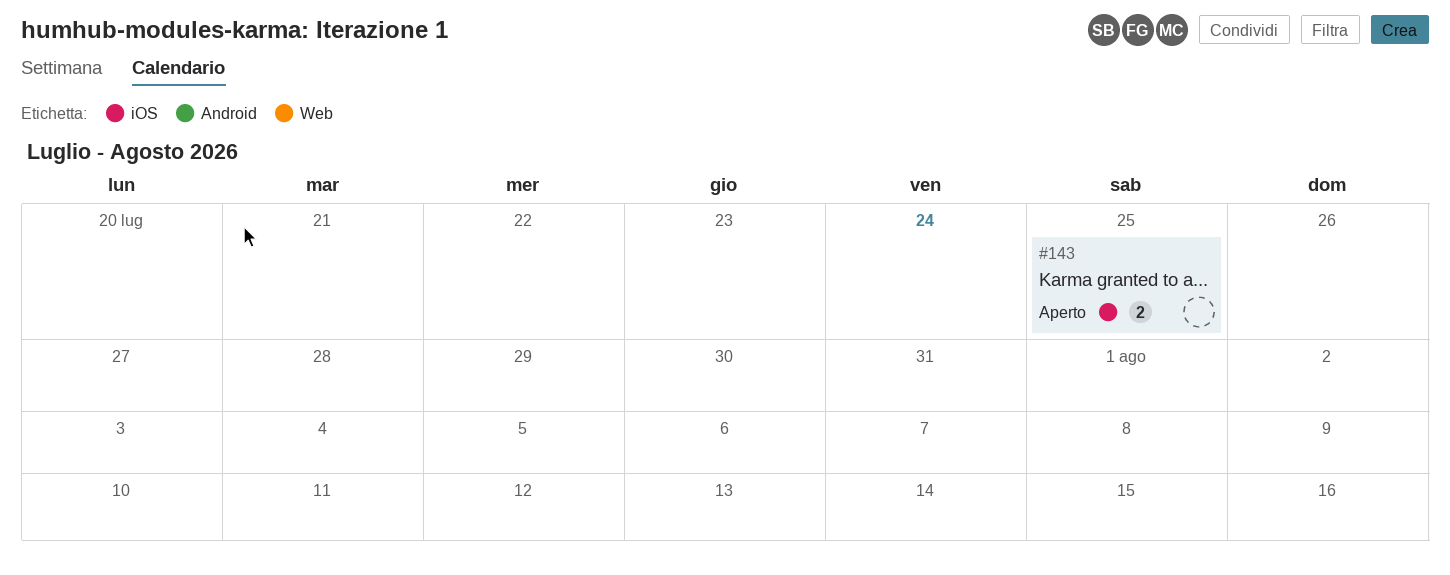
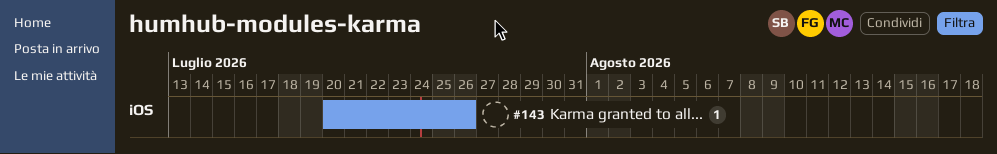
#143, estimate: 2 -> 1
#143, due: Jul 25 -> Jul 26

